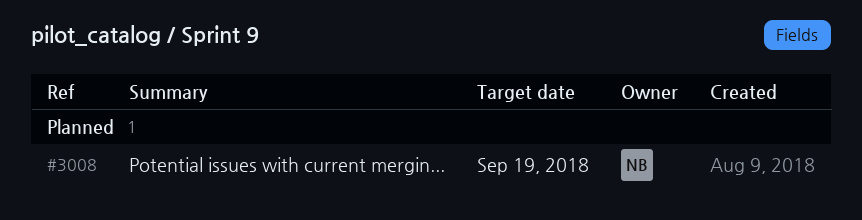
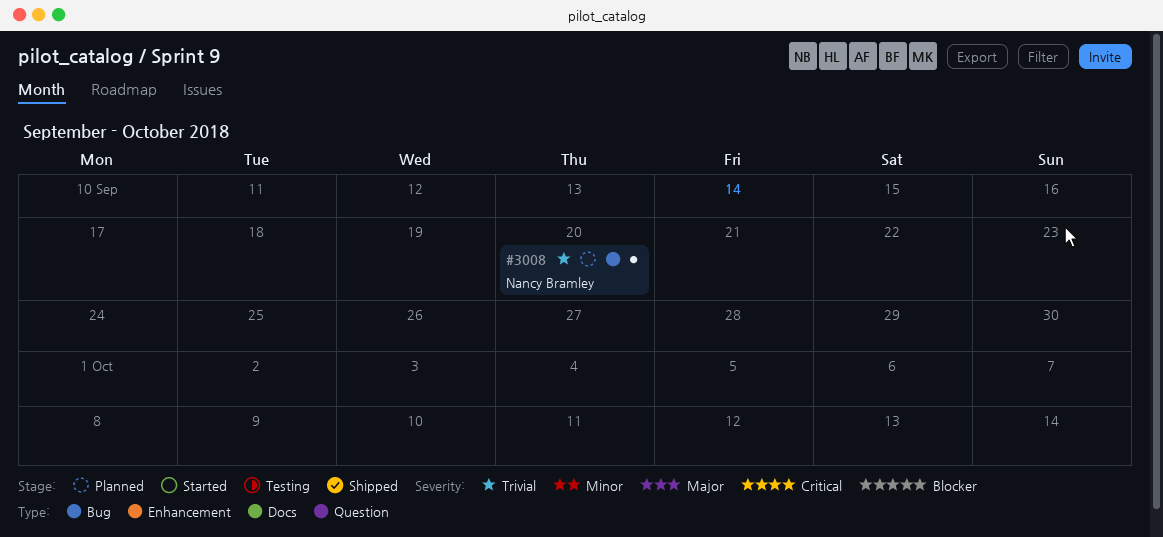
#3008, due: Sep 19 -> Sep 20

